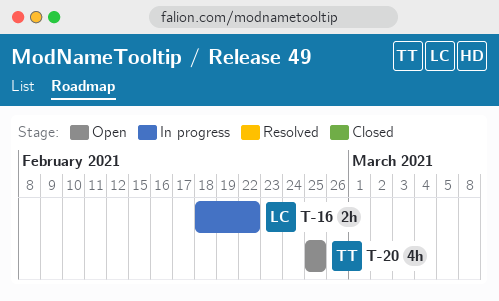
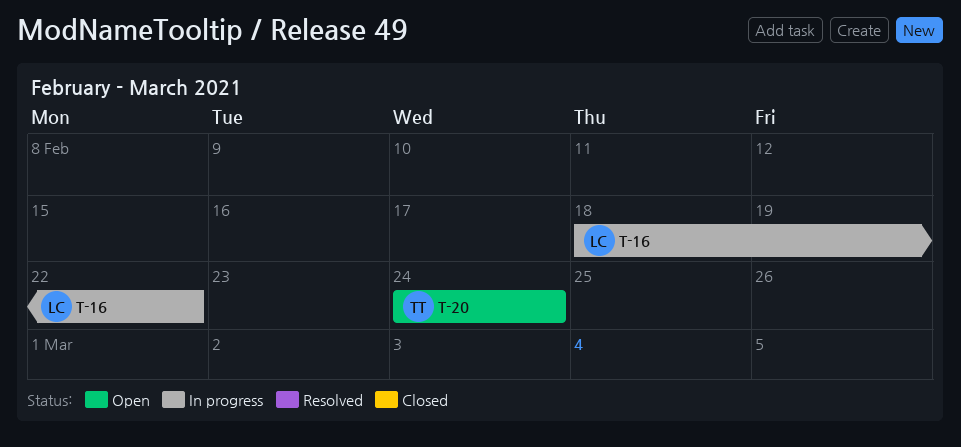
T-20, start: Feb 25 -> Feb 24
T-20, due: Feb 25 -> Feb 24

